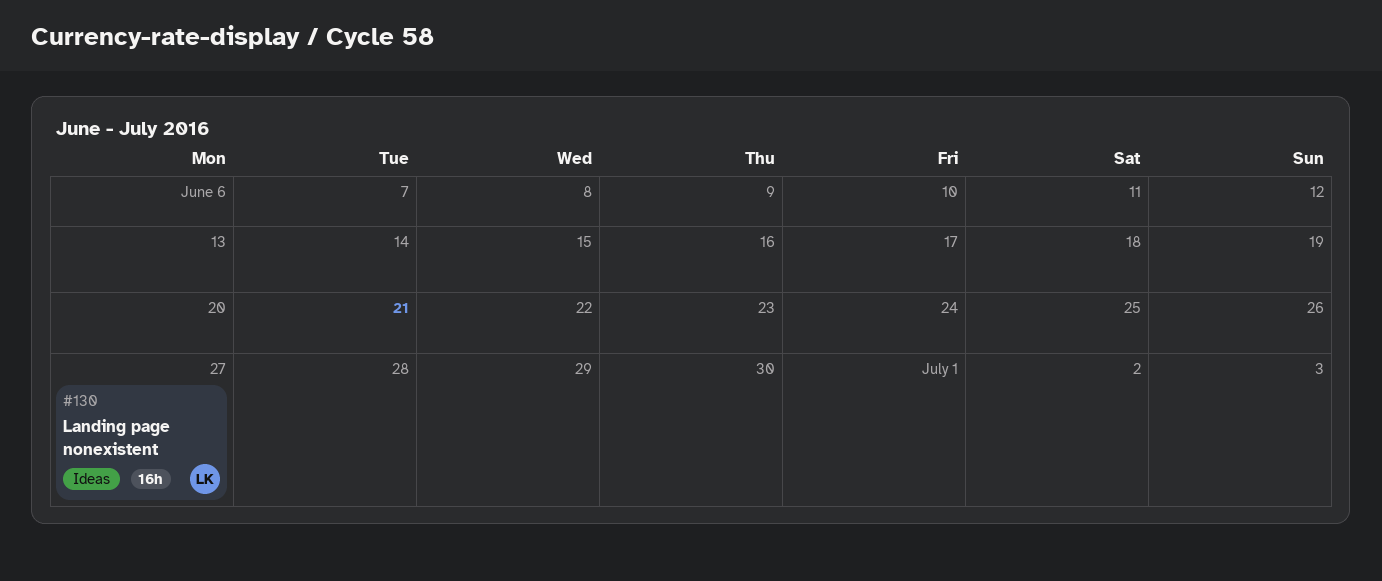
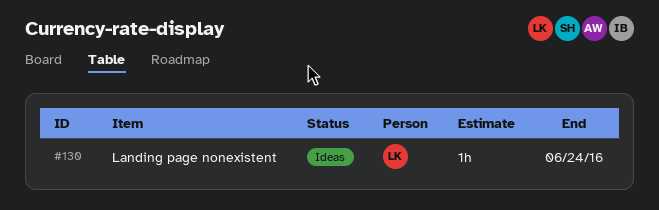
#130, estimate: 16h -> 1h
#130, due: Jun 27 -> Jun 24

